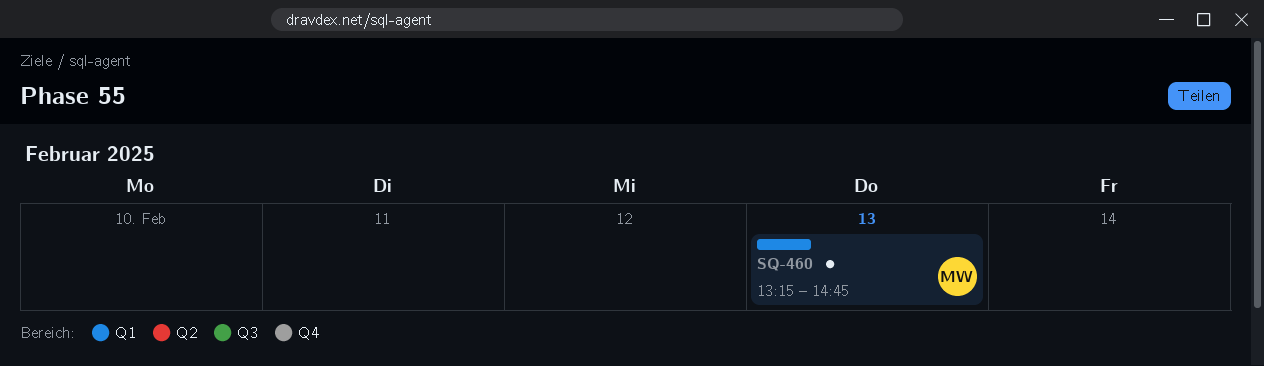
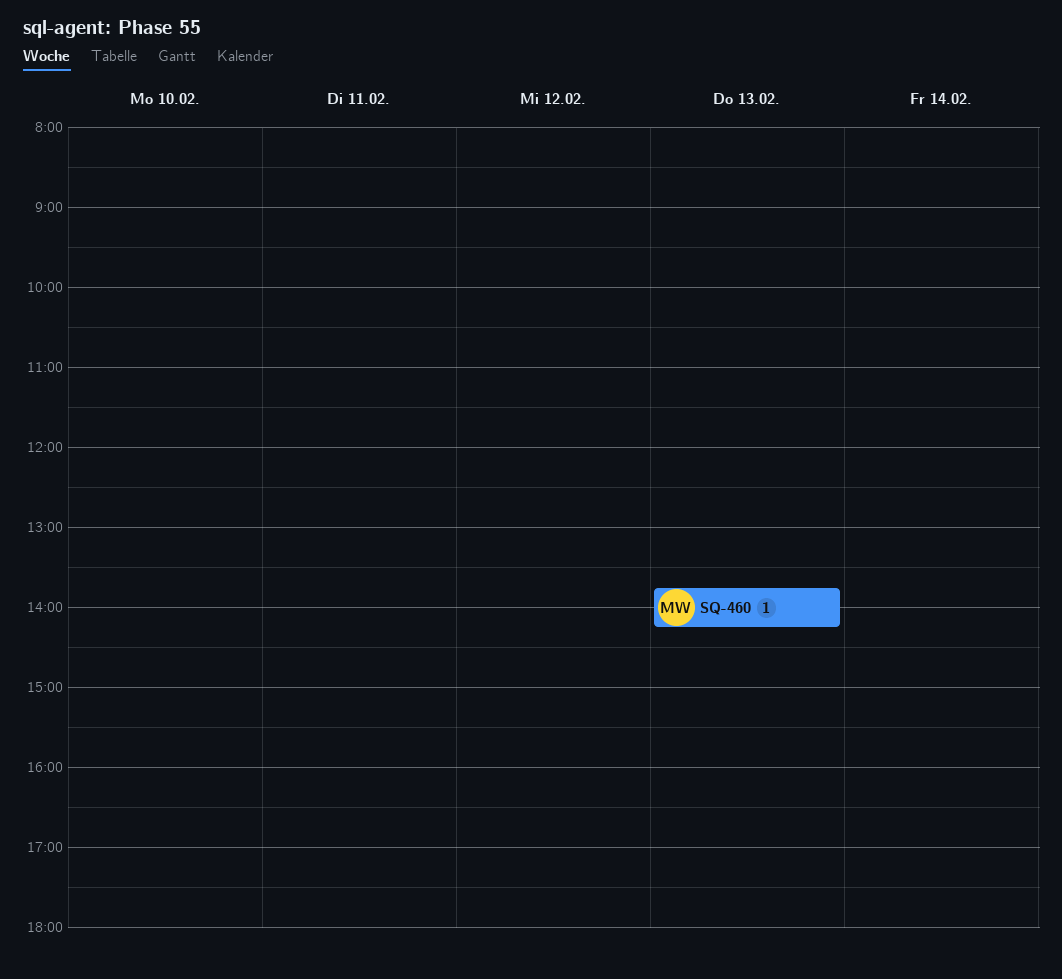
SQ-460, begins: 13:15 -> 13:45
SQ-460, ends: 14:45 -> 14:15

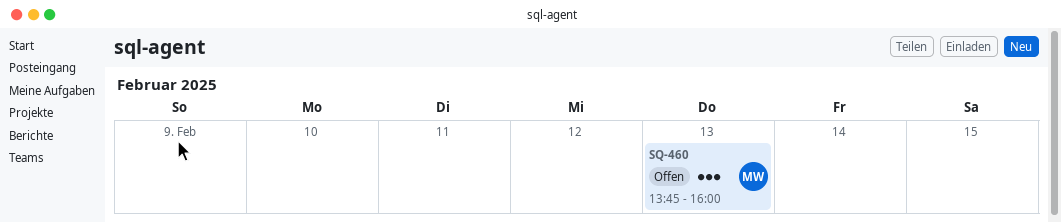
SQ-460, estimate: 1 -> 3
SQ-460, ends: 14:15 -> 16:00

